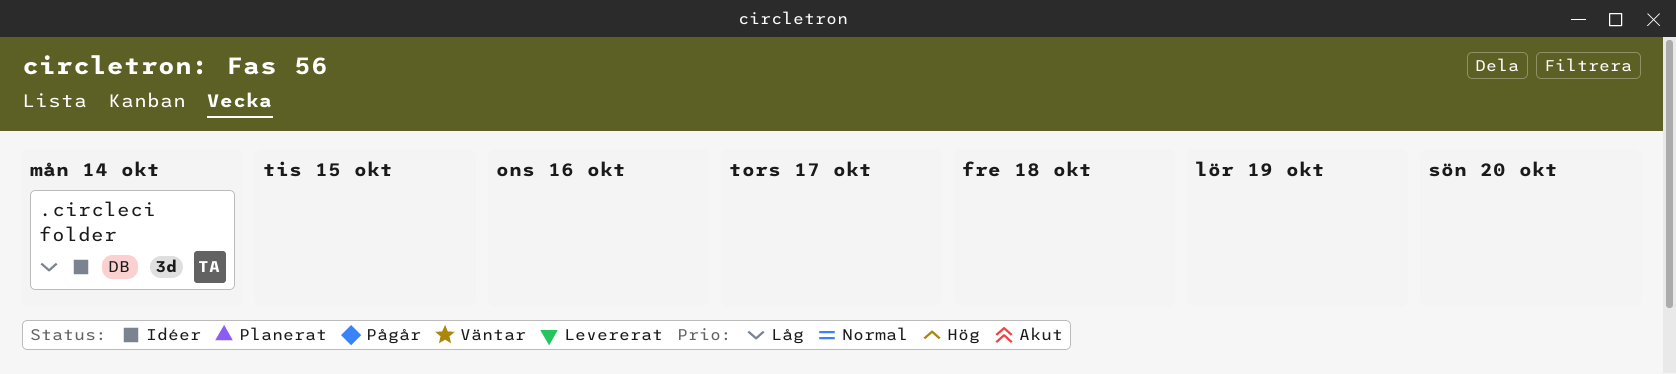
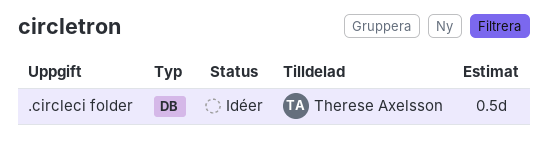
.circleci folder, estimate: 3d -> 0.5d

